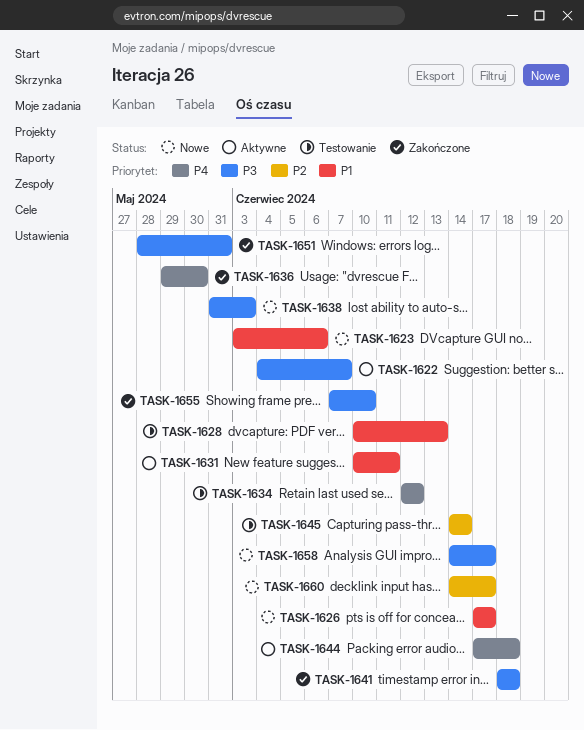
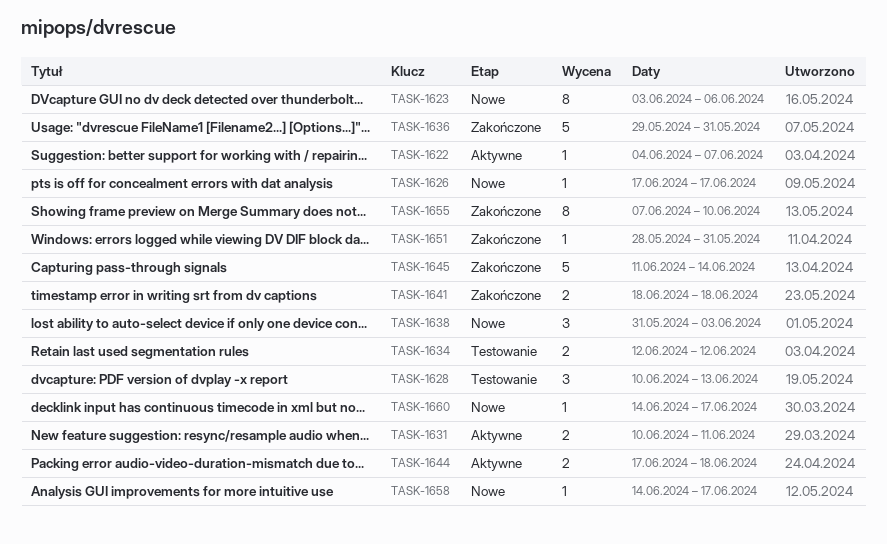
TASK-1636, due: May 30 -> May 31
TASK-1645, status: Testowanie -> Zakończone
TASK-1645, start: Jun 14 -> Jun 11

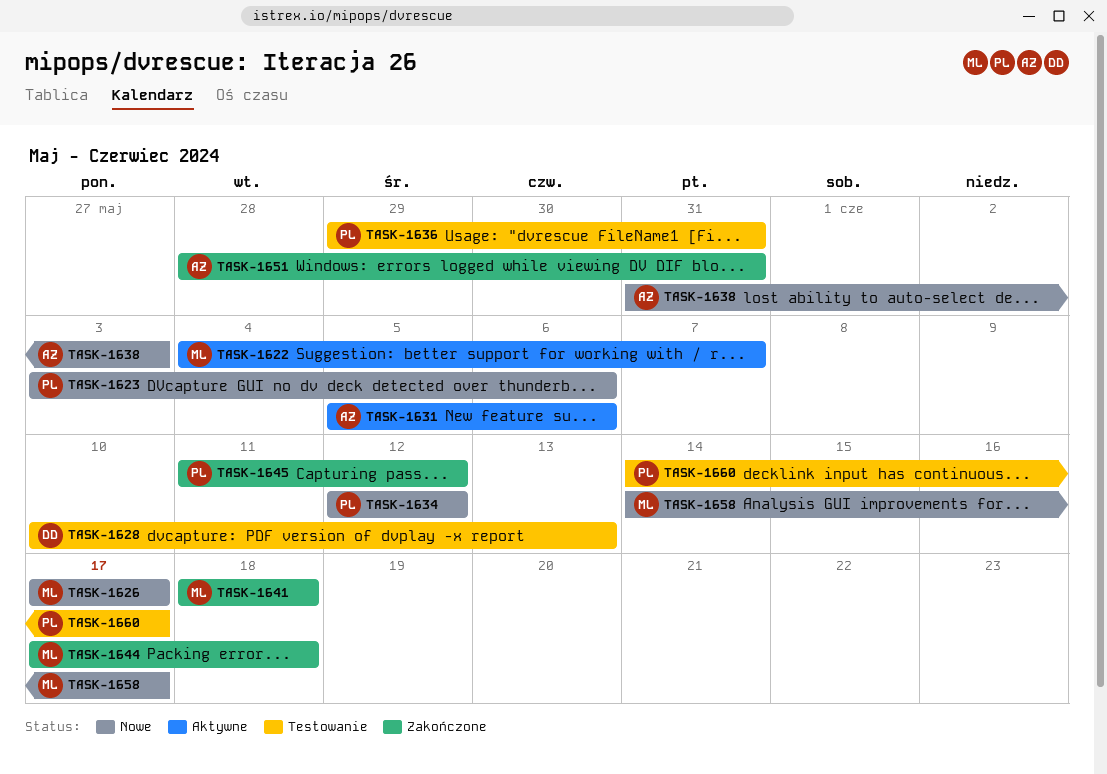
TASK-1631, start: Jun 10 -> Jun 5
TASK-1631, due: Jun 11 -> Jun 6
TASK-1634, status: Testowanie -> Nowe
TASK-1636, status: Zakończone -> Testowanie
TASK-1644, status: Aktywne -> Zakończone
TASK-1645, due: Jun 14 -> Jun 12
TASK-1655: present -> none
TASK-1660, status: Nowe -> Testowanie

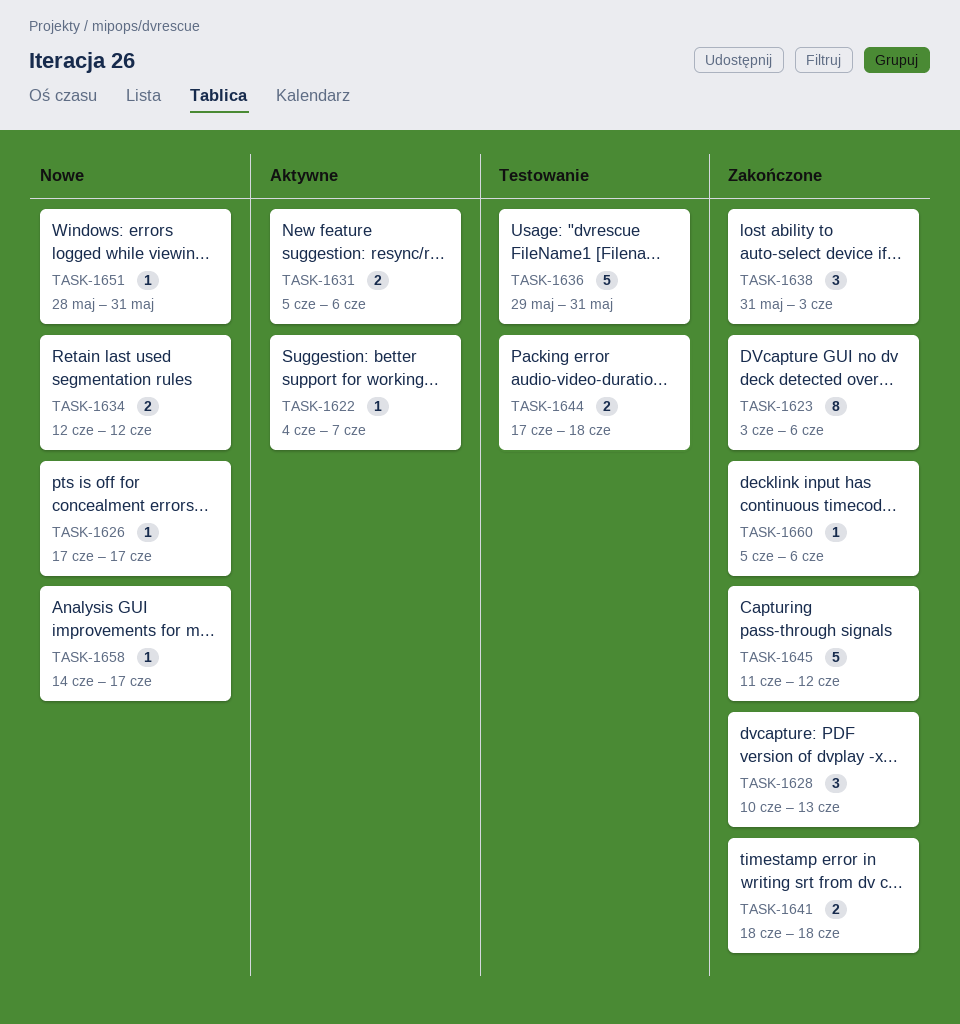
TASK-1623, status: Nowe -> Zakończone
TASK-1628, status: Testowanie -> Zakończone
TASK-1638, status: Nowe -> Zakończone
TASK-1644, status: Zakończone -> Testowanie
TASK-1651, status: Zakończone -> Nowe
TASK-1660, status: Testowanie -> Zakończone
TASK-1660, start: Jun 14 -> Jun 5
TASK-1660, due: Jun 17 -> Jun 6

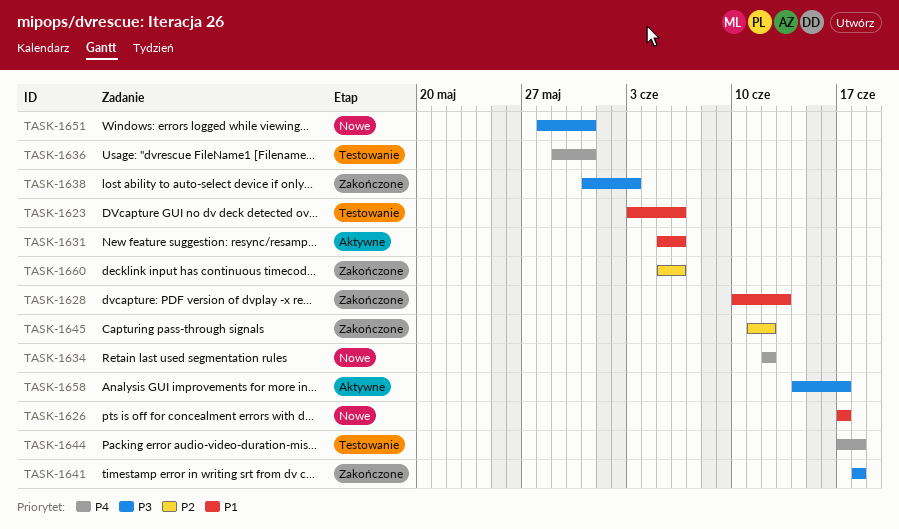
TASK-1622: present -> none
TASK-1623, status: Zakończone -> Testowanie
TASK-1658, status: Nowe -> Aktywne

